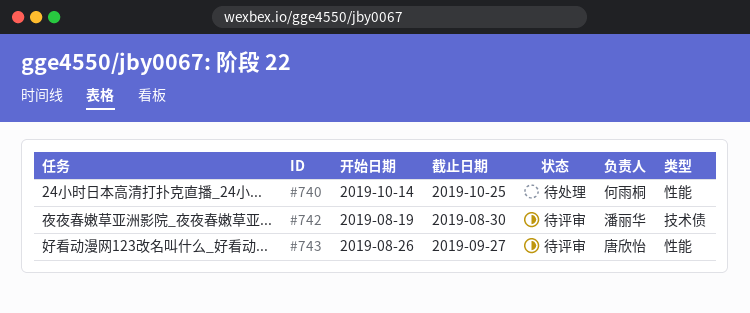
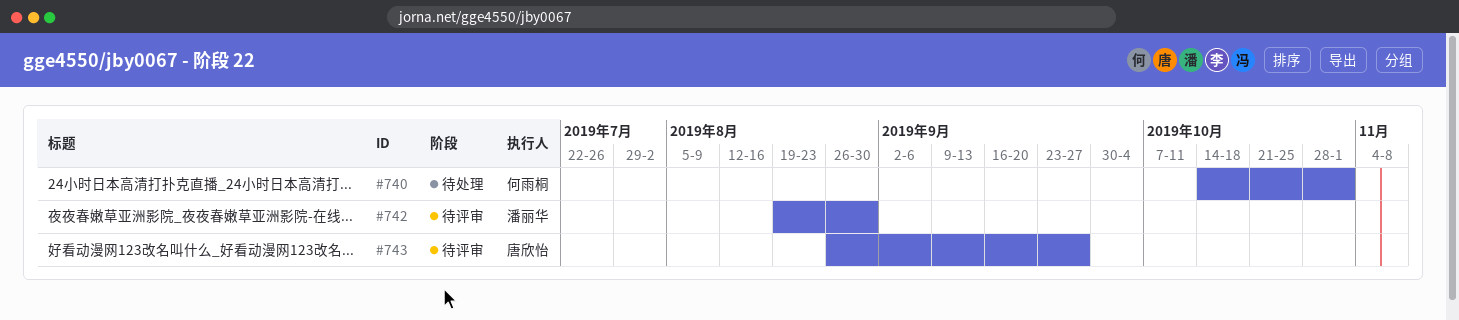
#740, due: Oct 25 -> Nov 1

